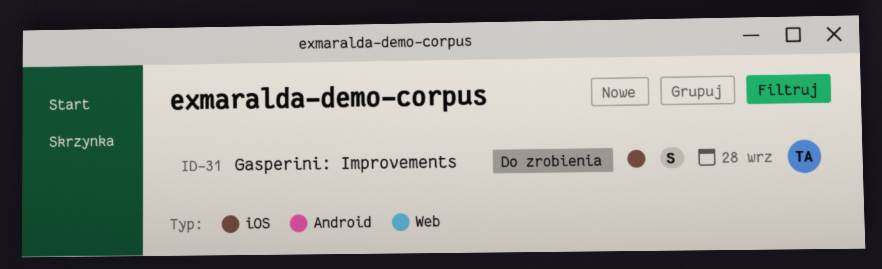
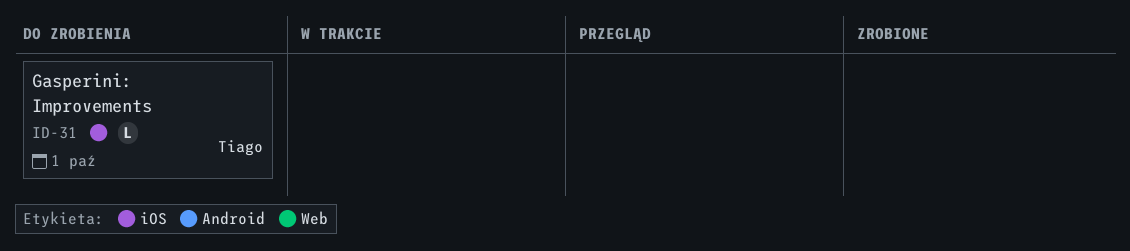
ID-31, estimate: S -> L
ID-31, due: Sep 28 -> Oct 1

